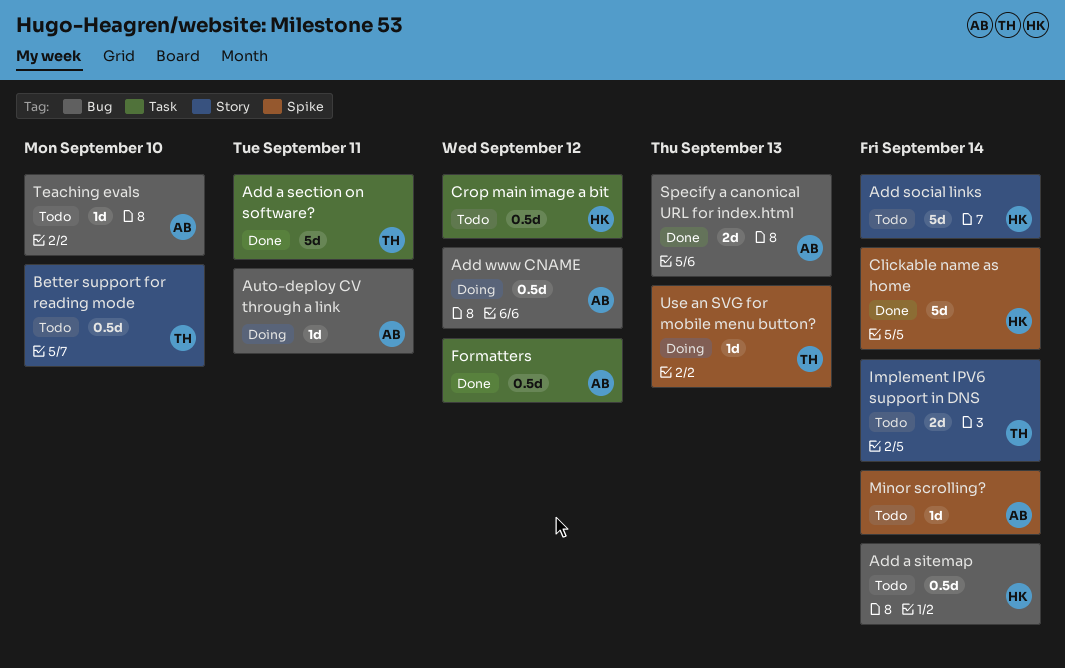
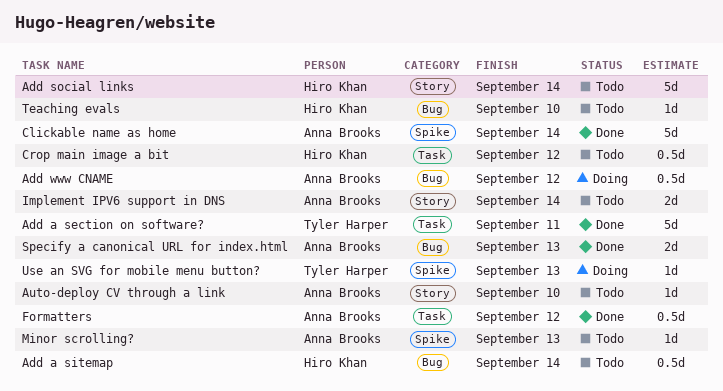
Auto-deploy CV through a link, status: Doing -> Todo
Auto-deploy CV through a link, label: Bug -> Story
Auto-deploy CV through a link, due: Sep 11 -> Sep 10
Better support for reading mode: present -> none
Clickable name as home, owner: Hiro Khan -> Anna Brooks
Implement IPV6 support in DNS, owner: Tyler Harper -> Anna Brooks
Minor scrolling?, due: Sep 14 -> Sep 13
Teaching evals, owner: Anna Brooks -> Hiro Khan

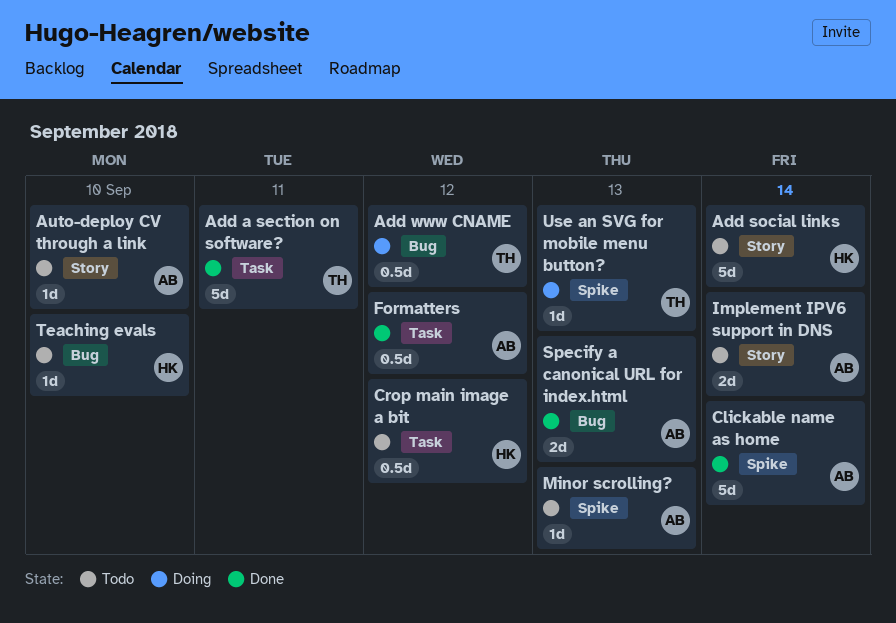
Add a sitemap: present -> none
Add www CNAME, owner: Anna Brooks -> Tyler Harper

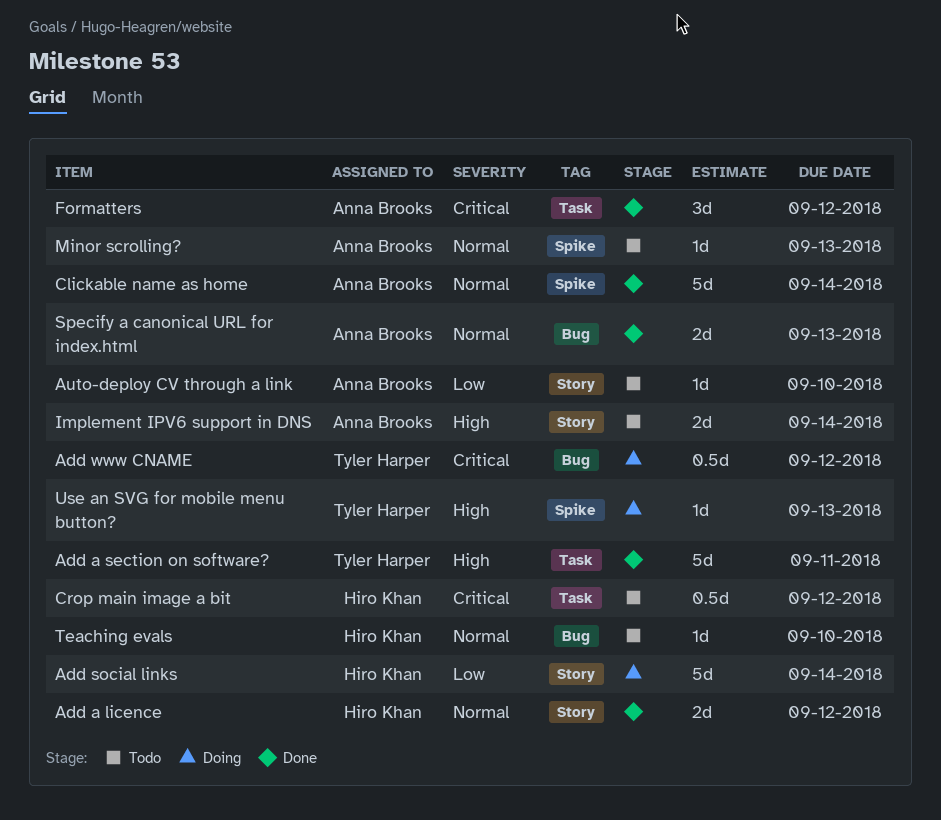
Add a licence: none -> present
Add social links, status: Todo -> Doing
Formatters, estimate: 0.5d -> 3d

